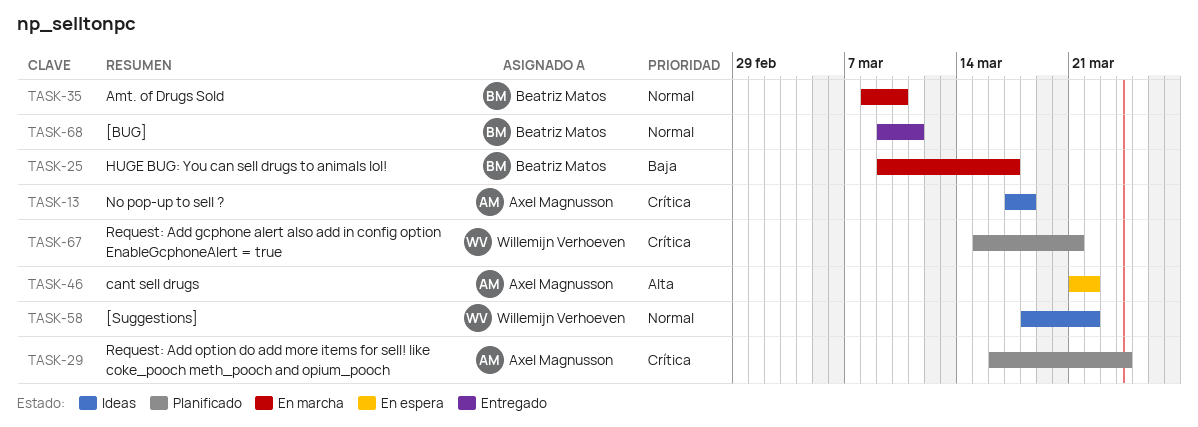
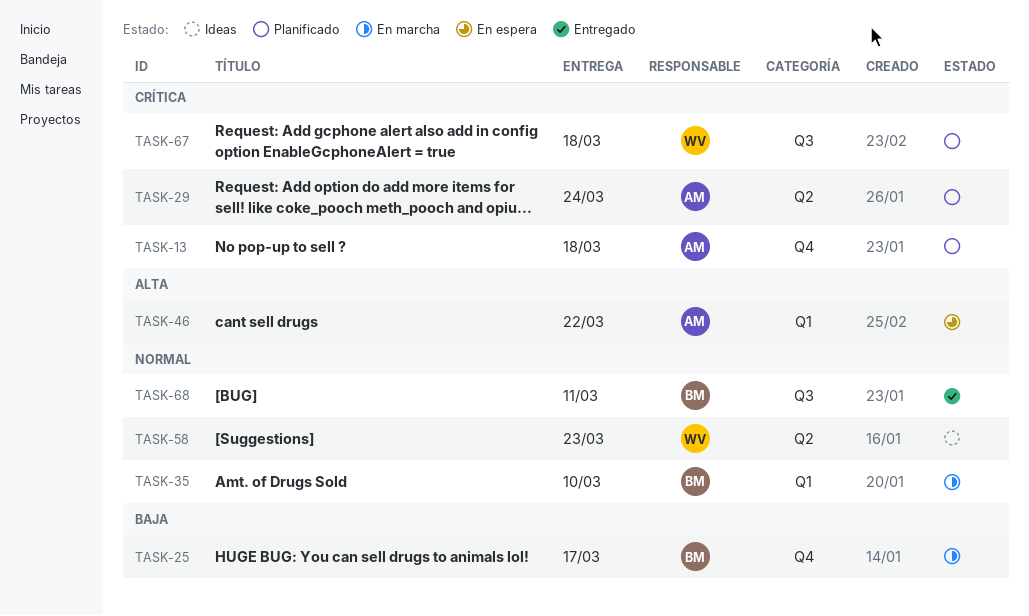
TASK-13, status: Ideas -> Planificado
TASK-58, due: Mar 22 -> Mar 23
TASK-67, due: Mar 21 -> Mar 18

